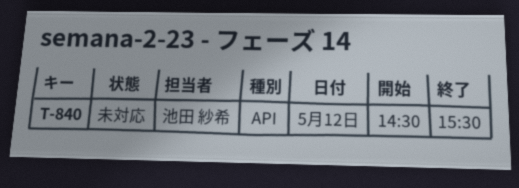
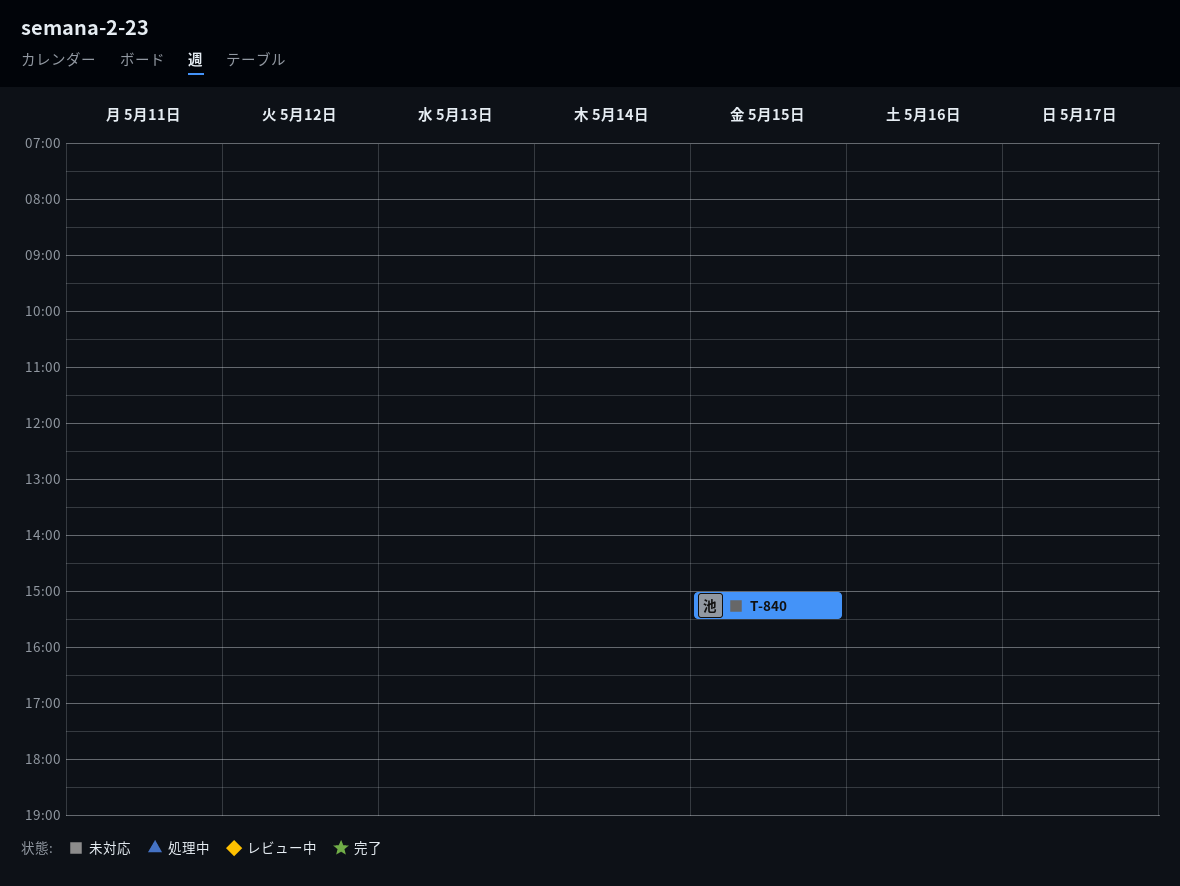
T-840, day: May 12 -> May 15
T-840, begins: 14:30 -> 15:00

